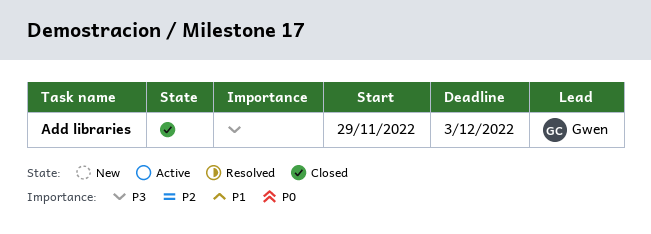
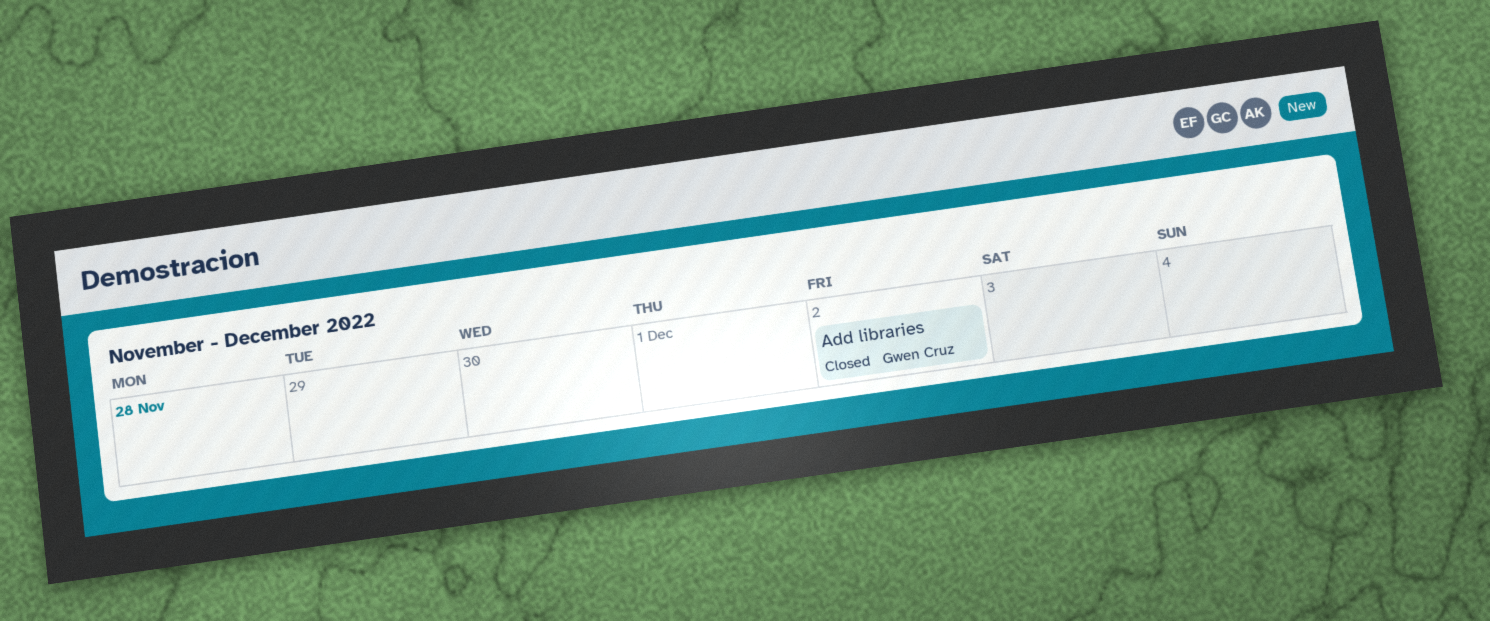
Add libraries, due: Dec 3 -> Dec 2

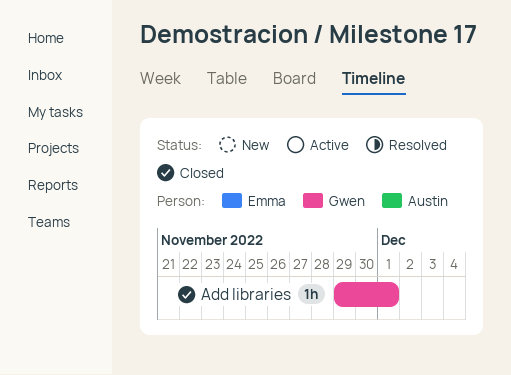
Add libraries, due: Dec 2 -> Dec 1

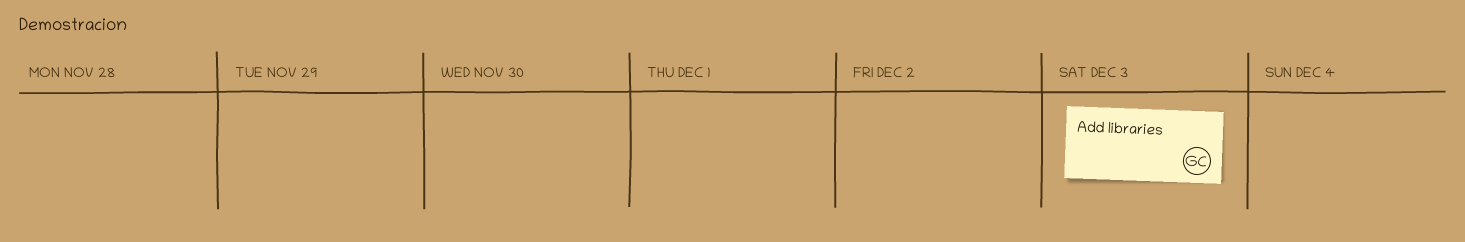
Add libraries, due: Dec 1 -> Dec 3

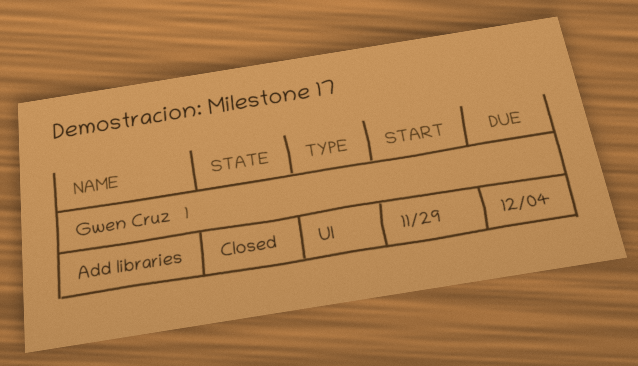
Add libraries, due: Dec 3 -> Dec 4

